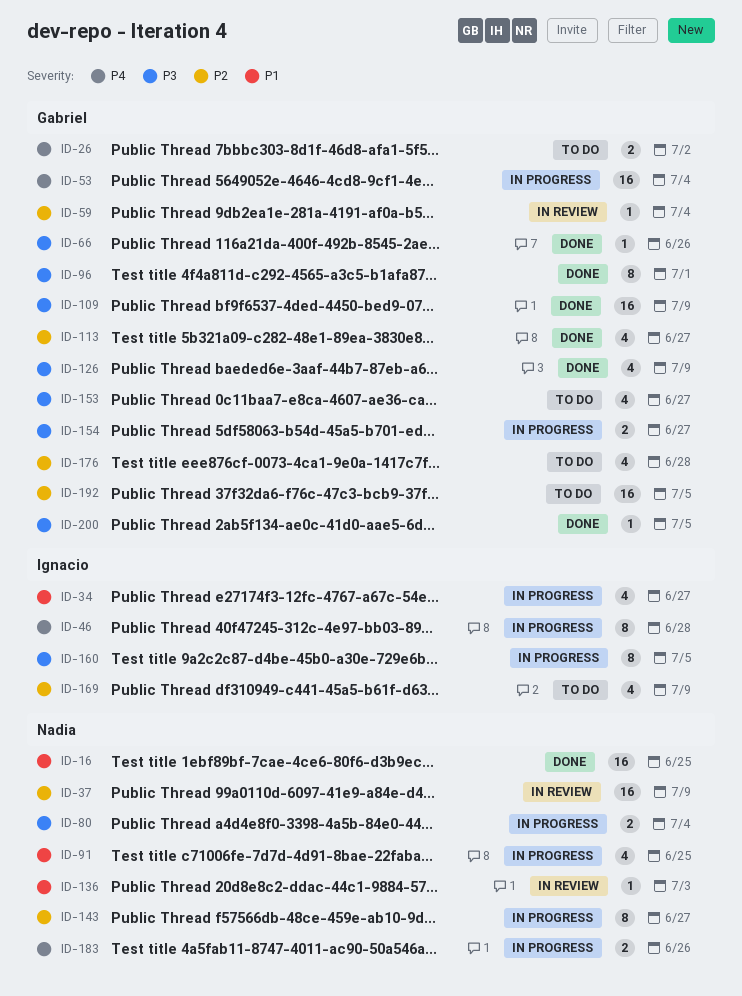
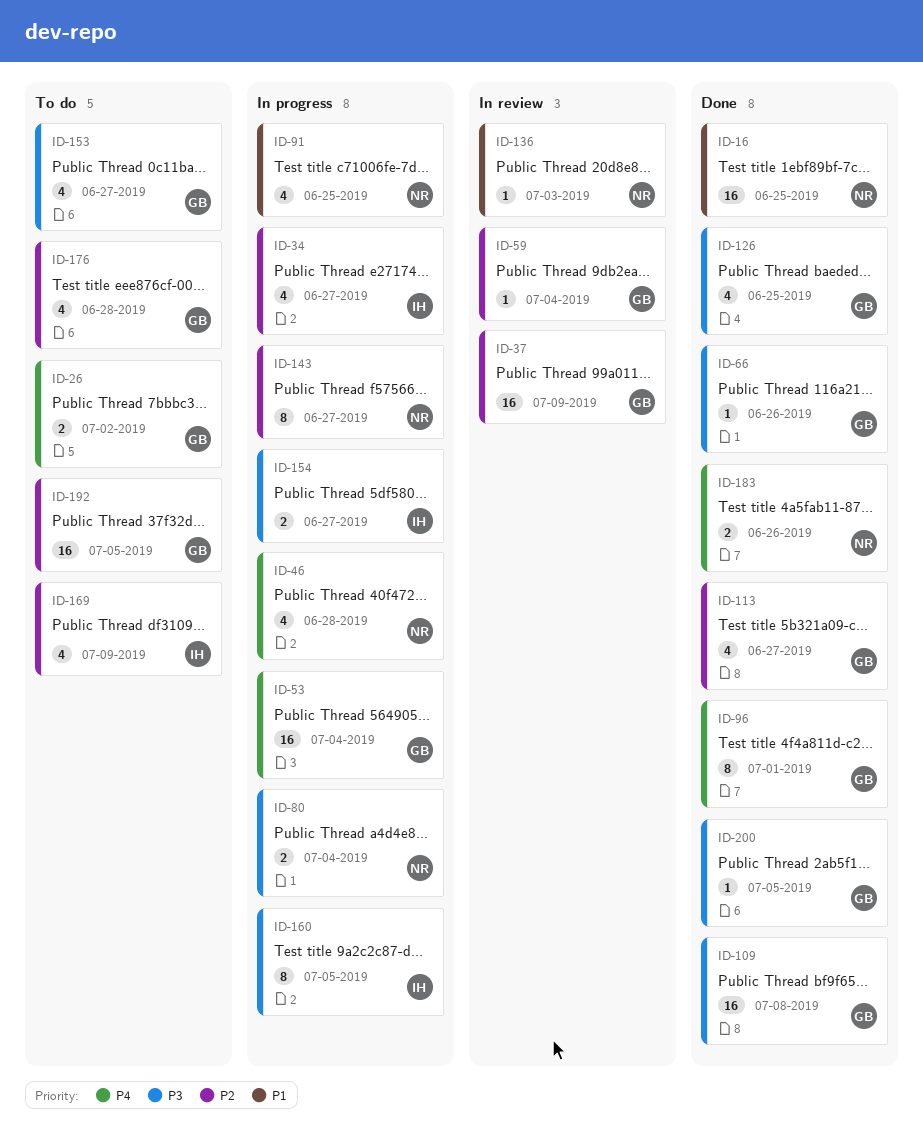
ID-34, priority: P1 -> P2
ID-37, owner: Nadia -> Gabriel
ID-46, owner: Ignacio -> Nadia
ID-46, estimate: 8 -> 4
ID-96, priority: P3 -> P4
ID-109, due: Jul 9 -> Jul 8
ID-126, due: Jul 9 -> Jun 25
ID-154, owner: Gabriel -> Ignacio
ID-183, status: In progress -> Done

